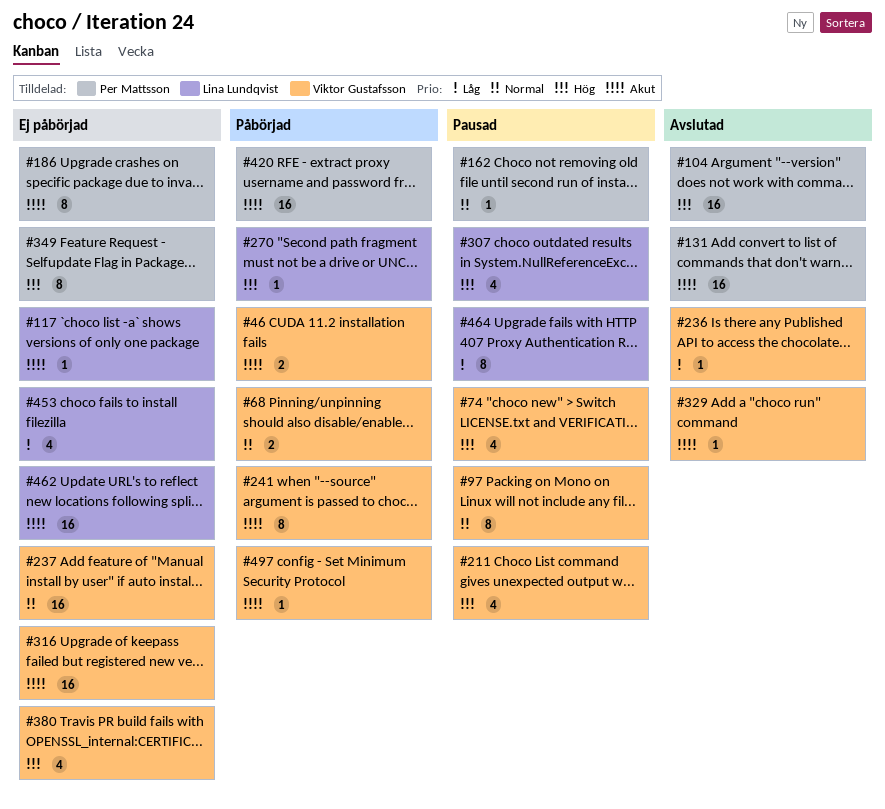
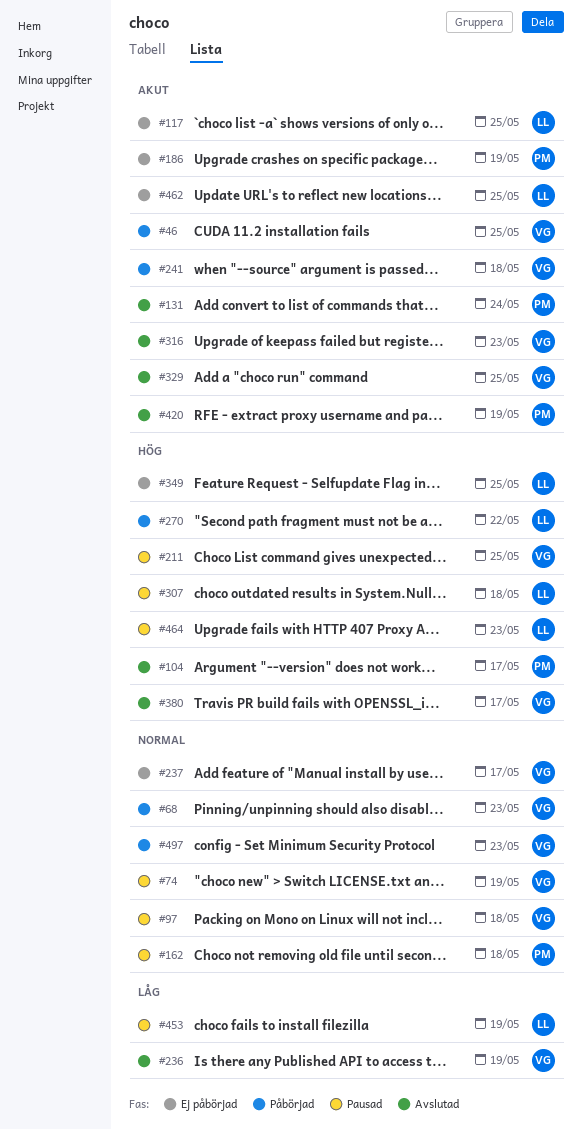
#74, priority: Hög -> Normal
#316, status: Ej påbörjad -> Avslutad
#349, owner: Per Mattsson -> Lina Lundqvist
#380, status: Ej påbörjad -> Avslutad
#420, status: Påbörjad -> Avslutad
#453, status: Ej påbörjad -> Pausad
#464, priority: Låg -> Hög
#497, priority: Akut -> Normal

